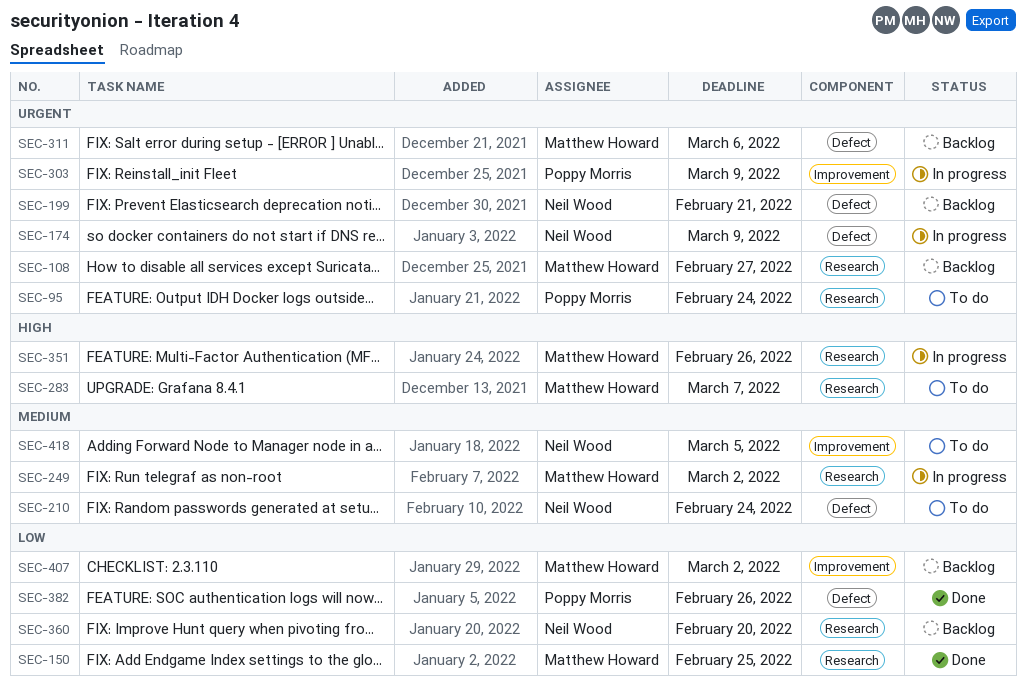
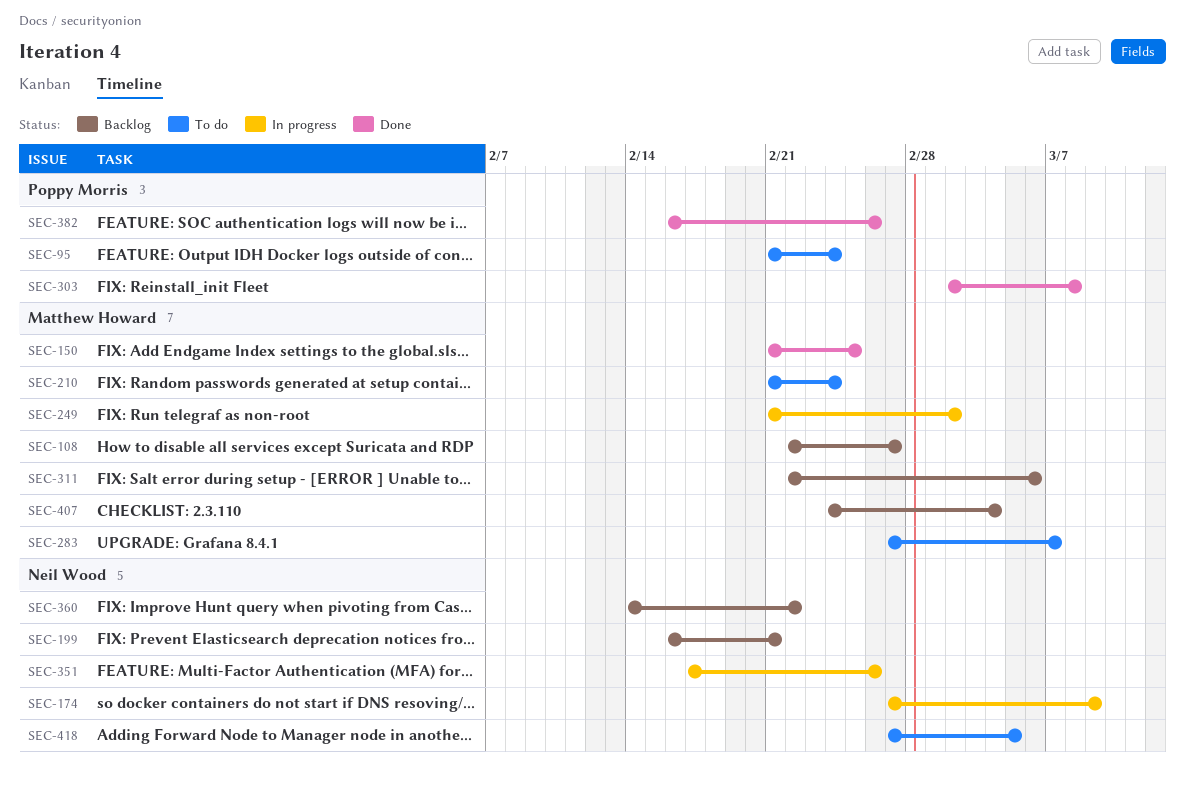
SEC-210, owner: Neil Wood -> Matthew Howard
SEC-303, status: In progress -> Done
SEC-303, due: Mar 9 -> Mar 8
SEC-351, owner: Matthew Howard -> Neil Wood
SEC-360, due: Feb 20 -> Feb 22
SEC-407, due: Mar 2 -> Mar 4

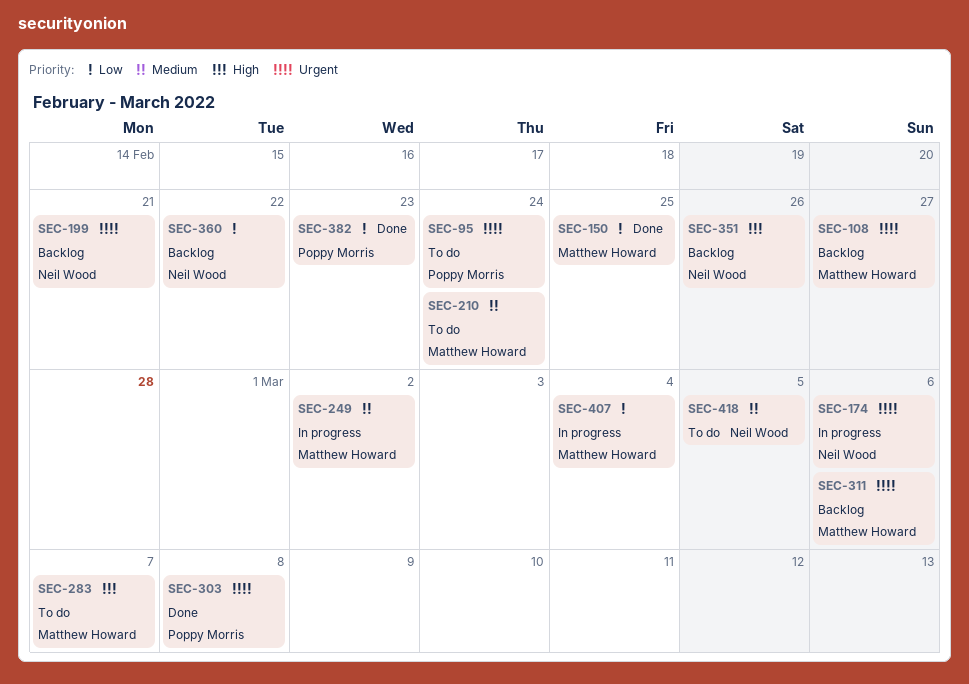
SEC-174, due: Mar 9 -> Mar 6
SEC-351, status: In progress -> Backlog
SEC-382, due: Feb 26 -> Feb 23
SEC-407, status: Backlog -> In progress

